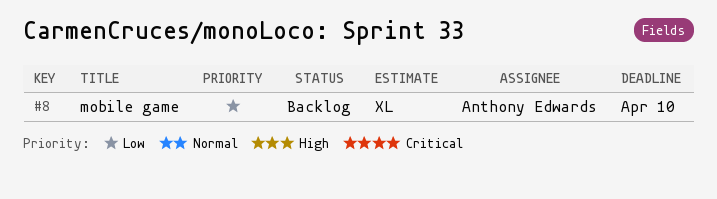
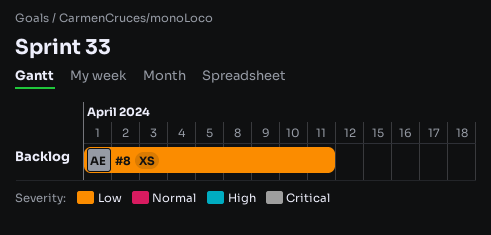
#8, estimate: XL -> XS
#8, due: Apr 10 -> Apr 11

